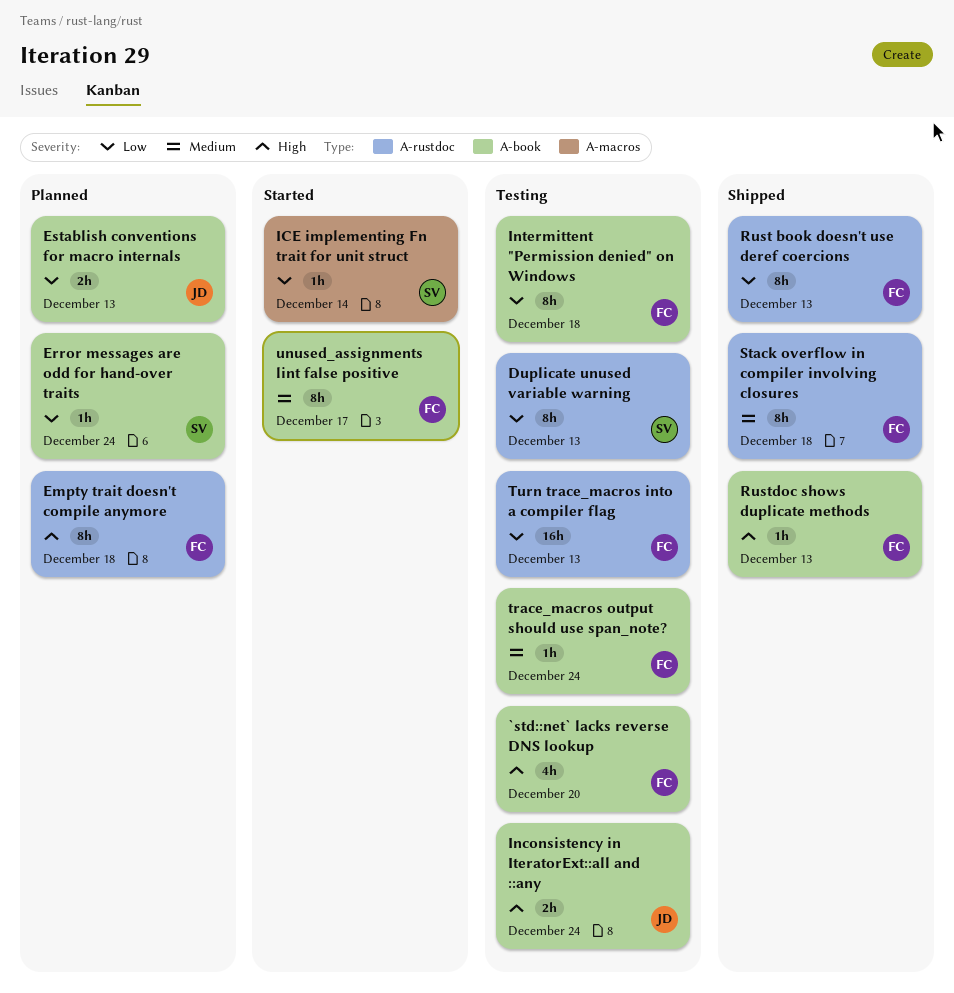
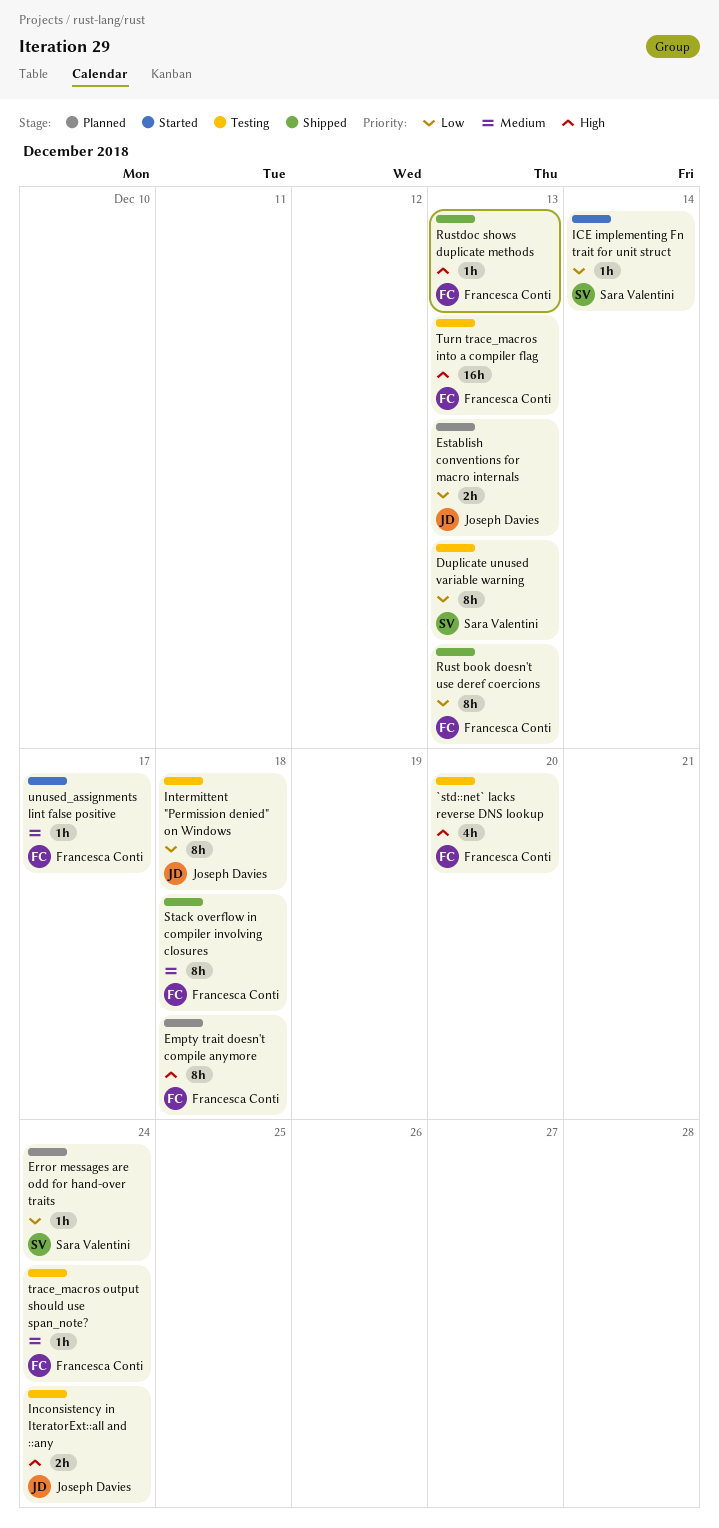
Intermittent "Permission denied" on Windows, owner: Francesca Conti -> Joseph Davies
Turn trace_macros into a compiler flag, priority: Low -> High
unused_assignments lint false positive, estimate: 8h -> 1h

